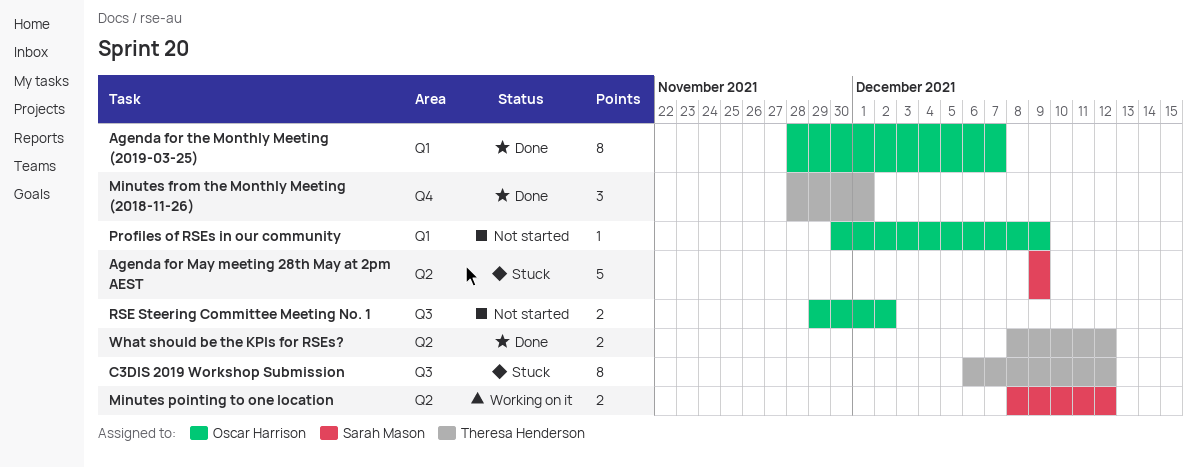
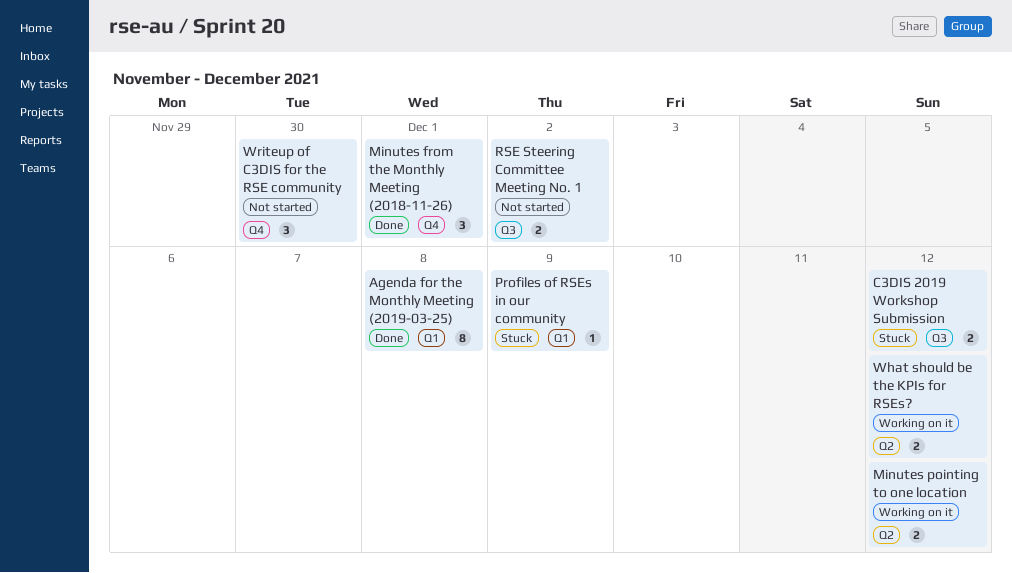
Agenda for May meeting 28th May at 2pm AEST: present -> none
Agenda for the Monthly Meeting (2019-03-25), due: Dec 7 -> Dec 8
C3DIS 2019 Workshop Submission, estimate: 8 -> 2
Profiles of RSEs in our community, status: Not started -> Stuck
What should be the KPIs for RSEs?, status: Done -> Working on it
Writeup of C3DIS for the RSE community: none -> present

